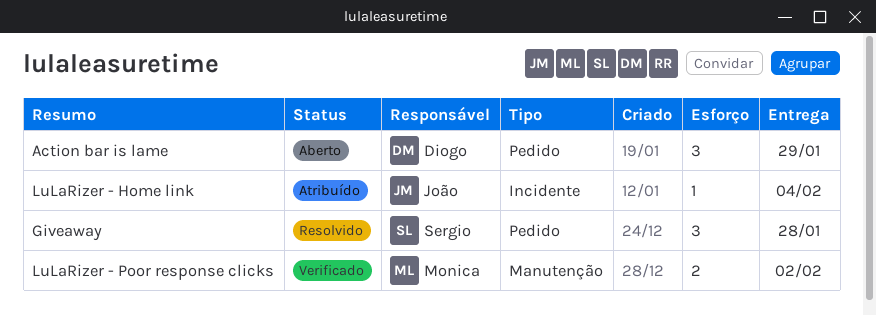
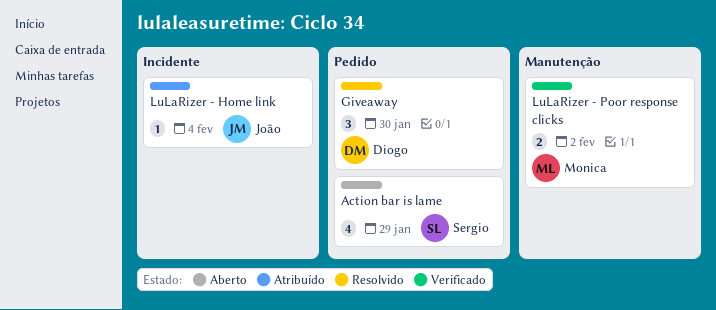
Action bar is lame, owner: Diogo -> Sergio
Action bar is lame, estimate: 3 -> 4
Giveaway, owner: Sergio -> Diogo
Giveaway, due: Jan 28 -> Jan 30

